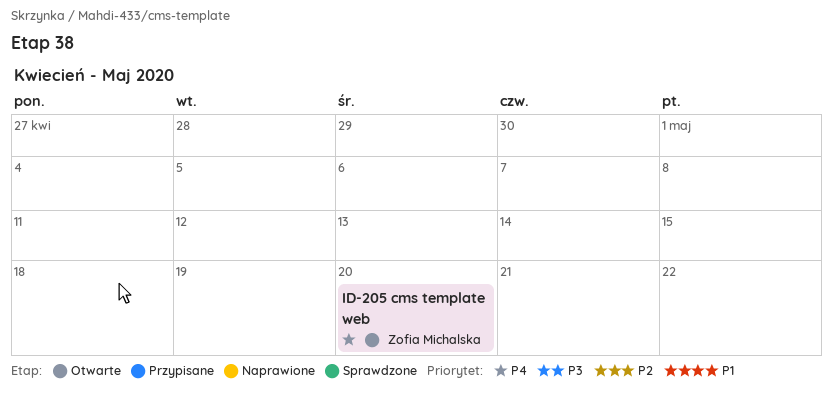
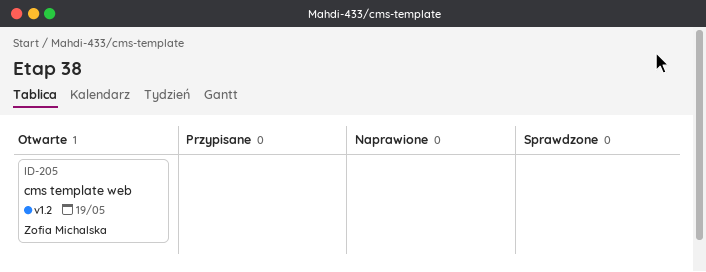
ID-205, due: May 20 -> May 19

